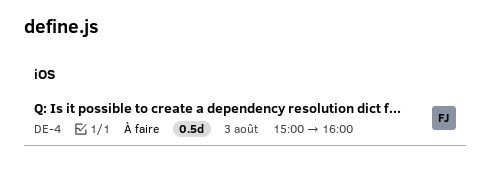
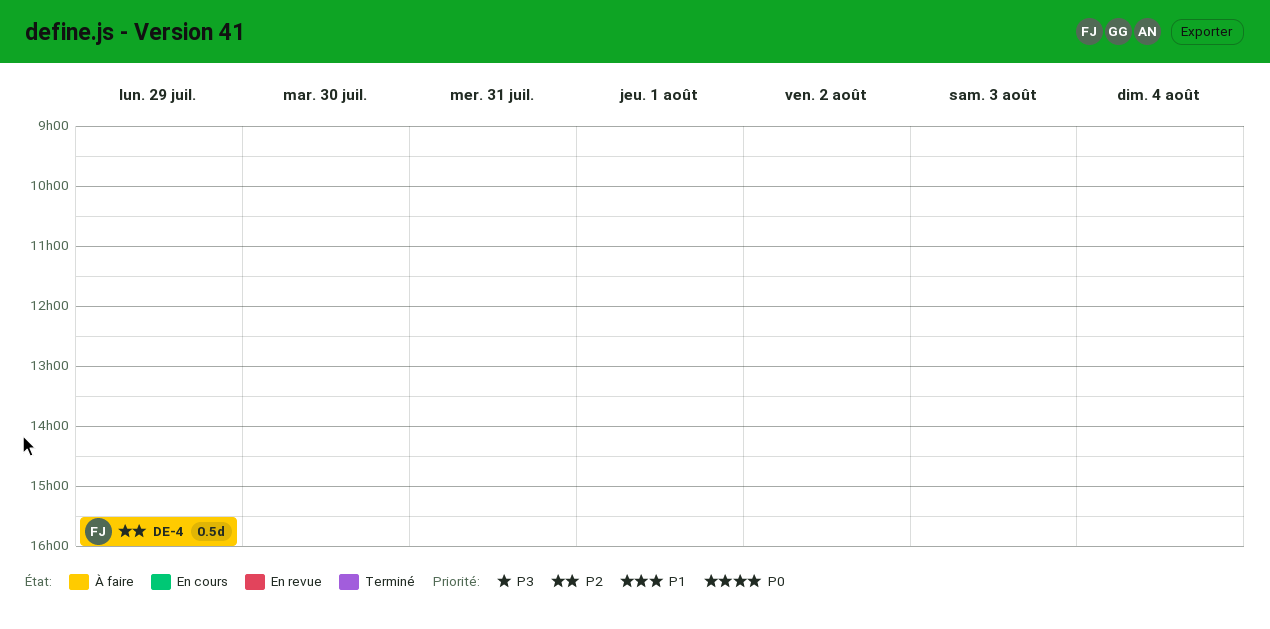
DE-4, day: Aug 3 -> Jul 29
DE-4, begins: 15:00 -> 15:30

